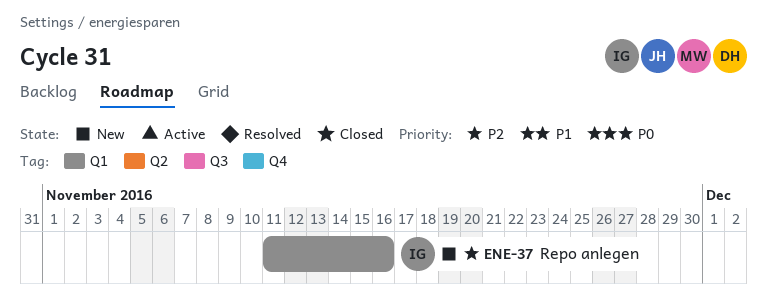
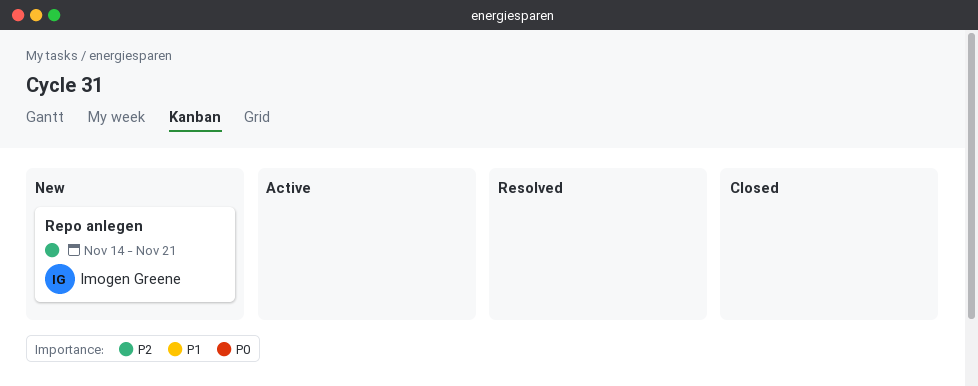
Repo anlegen, start: Nov 11 -> Nov 14
Repo anlegen, due: Nov 16 -> Nov 21

